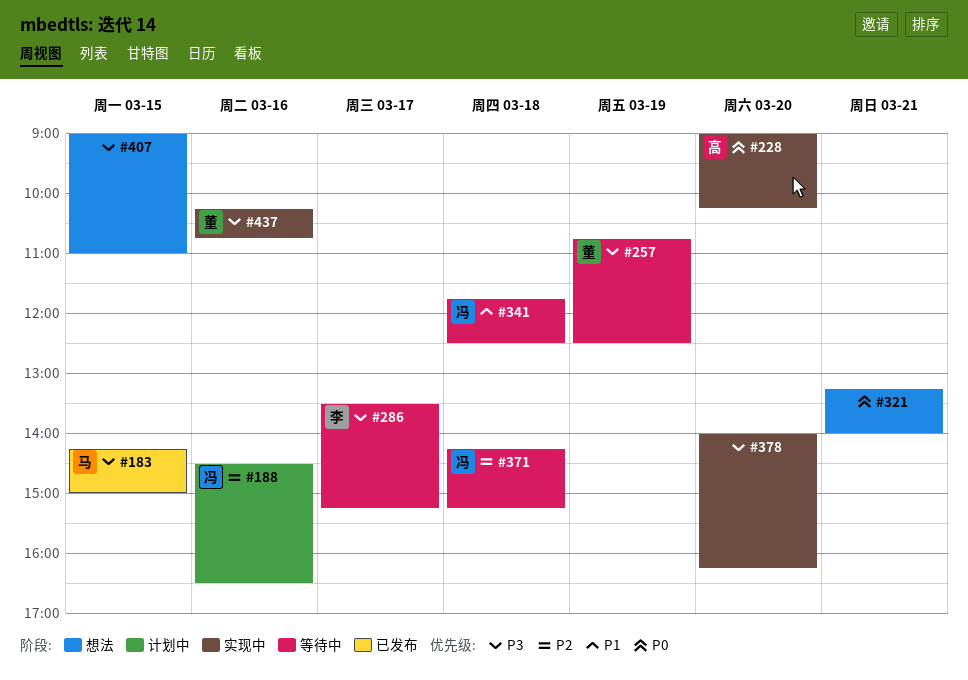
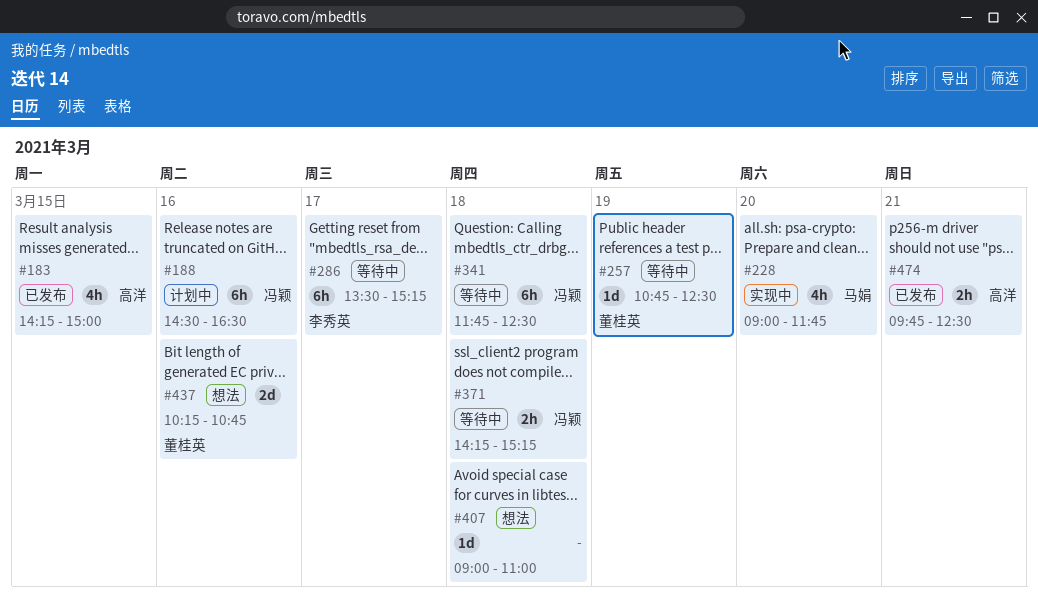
#183, owner: 马娟 -> 高洋
#228, owner: 高洋 -> 马娟
#228, ends: 10:15 -> 11:45
#321: present -> none
#378: present -> none
#407, day: Mar 15 -> Mar 18
#437, status: 实现中 -> 想法
#474: none -> present

